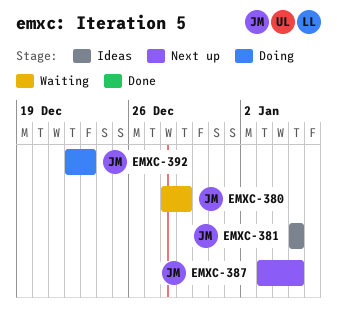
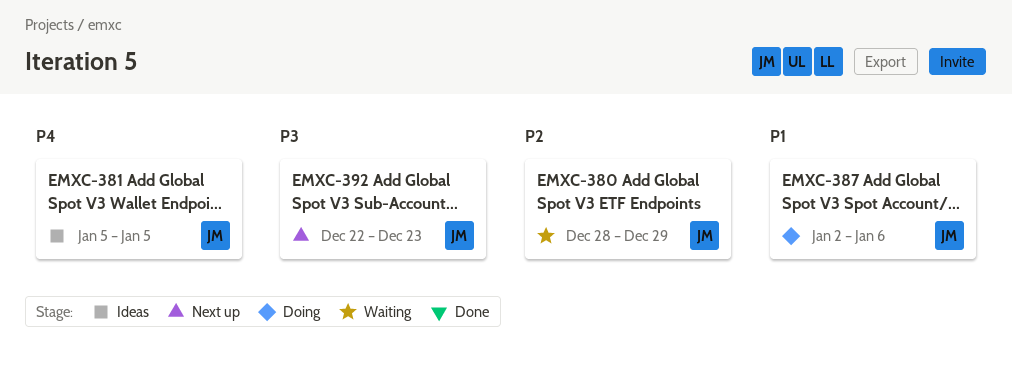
EMXC-387, status: Next up -> Doing
EMXC-387, start: Jan 3 -> Jan 2
EMXC-387, due: Jan 5 -> Jan 6
EMXC-392, status: Doing -> Next up

